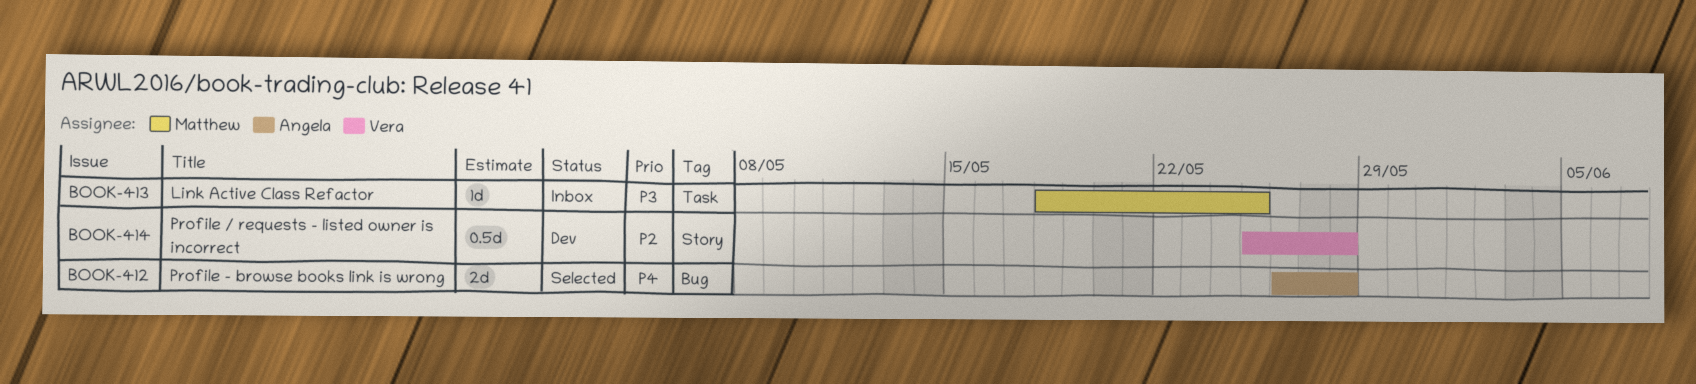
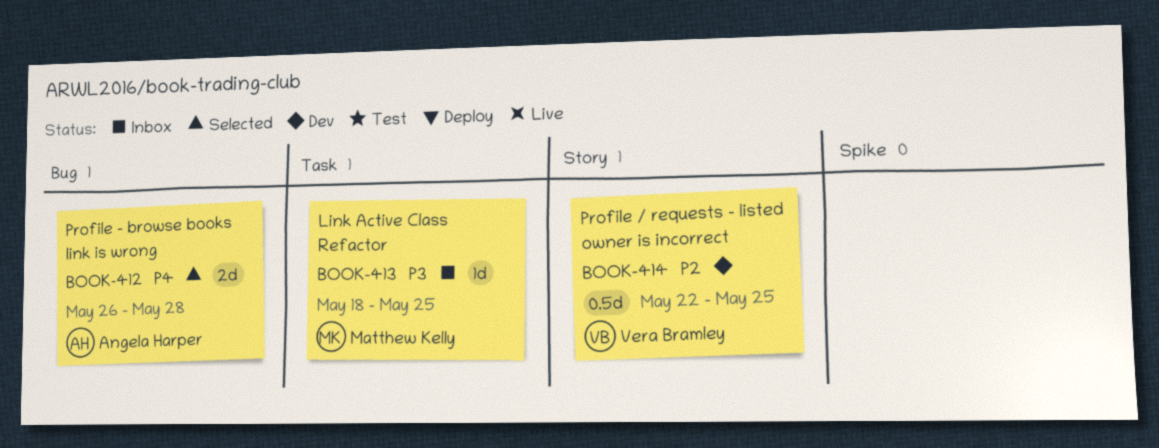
BOOK-414, start: May 25 -> May 22
BOOK-414, due: May 28 -> May 25

